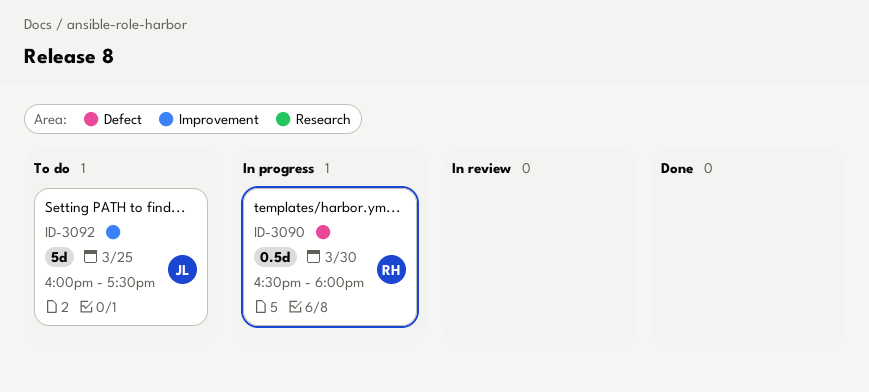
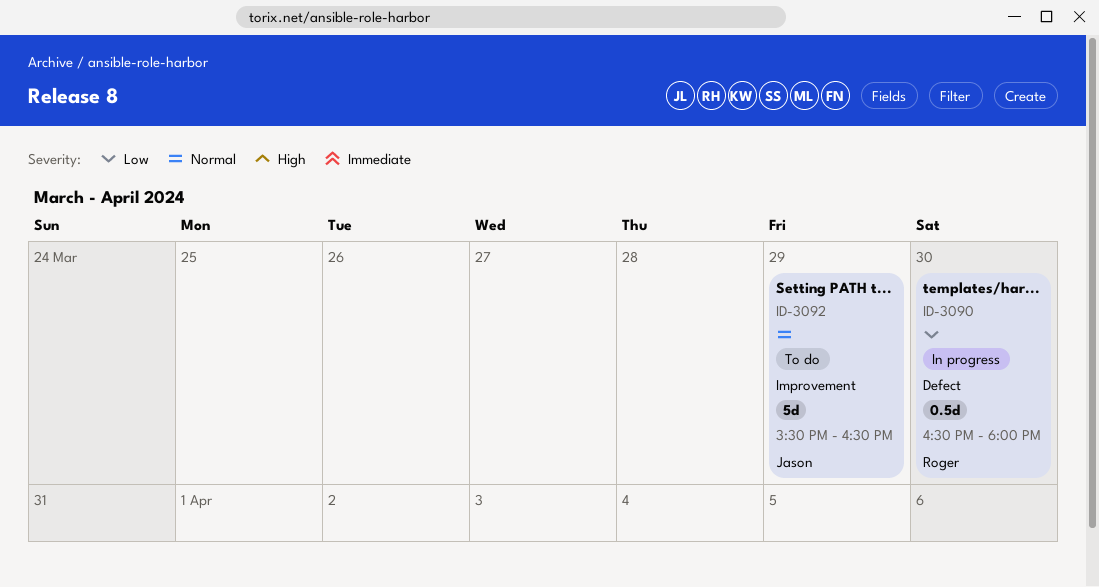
ID-3092, day: Mar 25 -> Mar 29
ID-3092, begins: 16:00 -> 15:30
ID-3092, ends: 17:30 -> 16:30

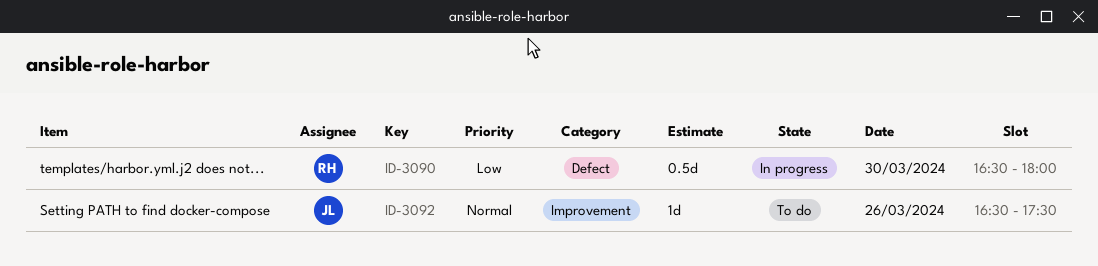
ID-3092, estimate: 5d -> 1d
ID-3092, day: Mar 29 -> Mar 26
ID-3092, begins: 15:30 -> 16:30
ID-3092, ends: 16:30 -> 17:30

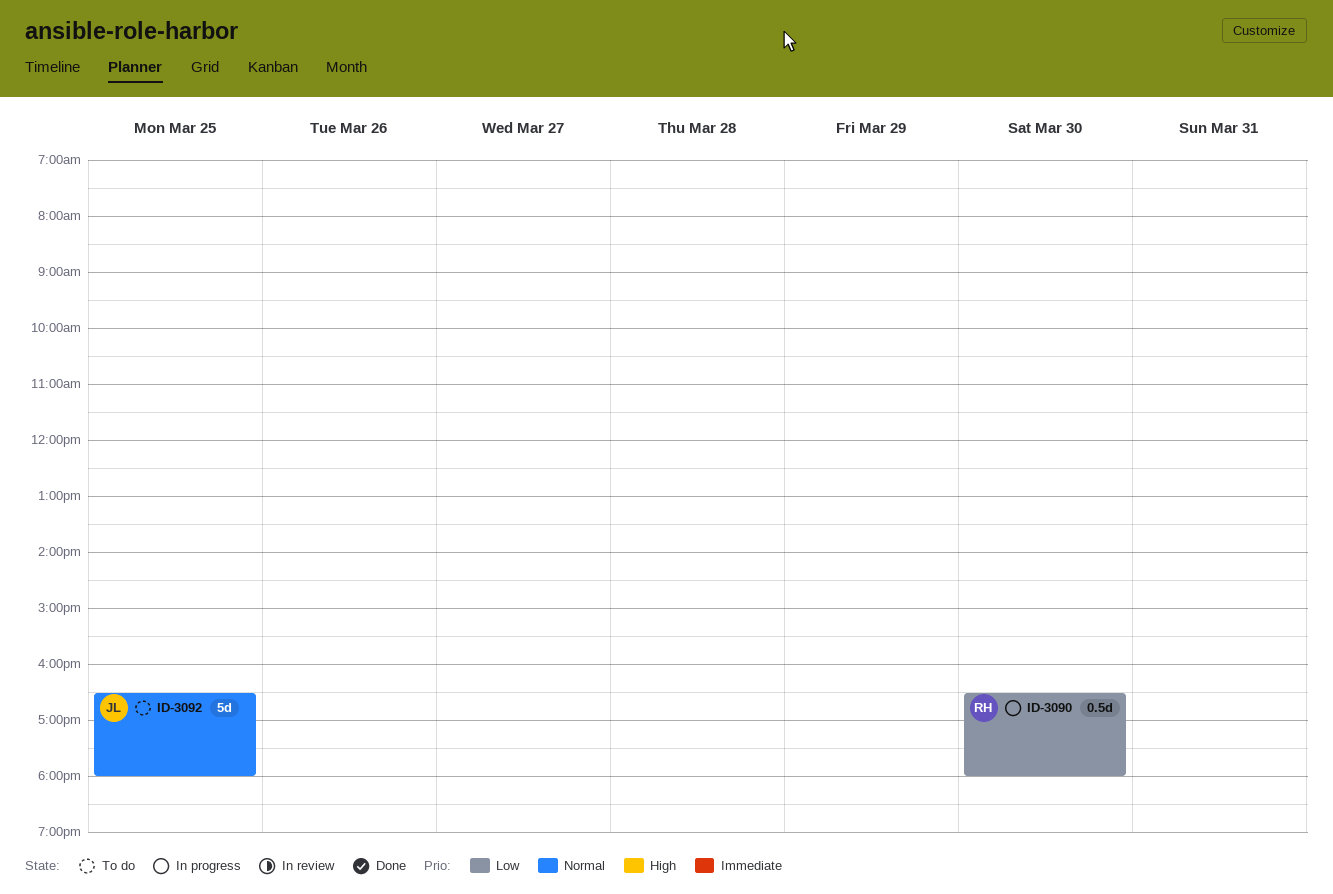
ID-3092, estimate: 1d -> 5d
ID-3092, day: Mar 26 -> Mar 25
ID-3092, ends: 17:30 -> 18:00

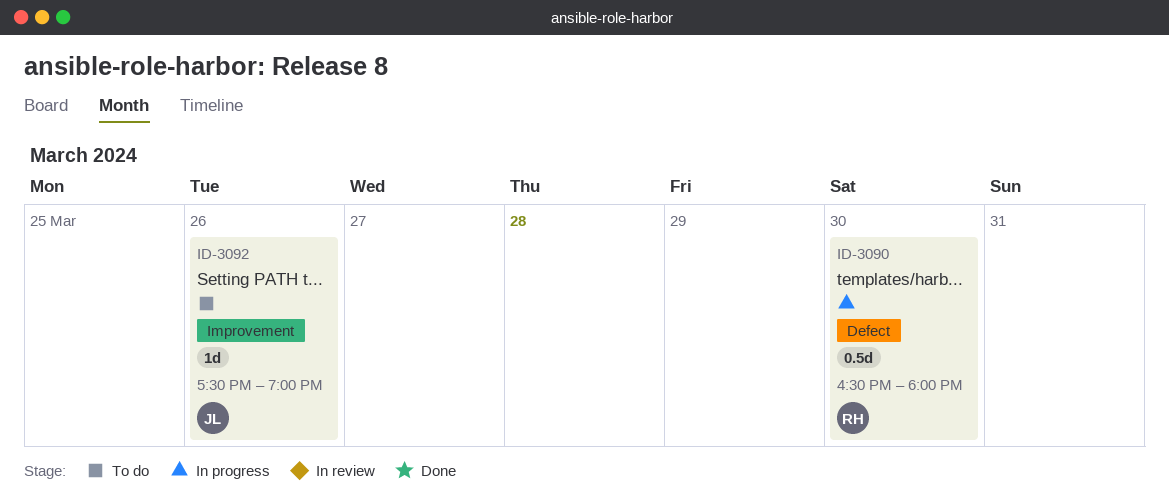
ID-3092, estimate: 5d -> 1d
ID-3092, day: Mar 25 -> Mar 26
ID-3092, begins: 16:30 -> 17:30
ID-3092, ends: 18:00 -> 19:00

